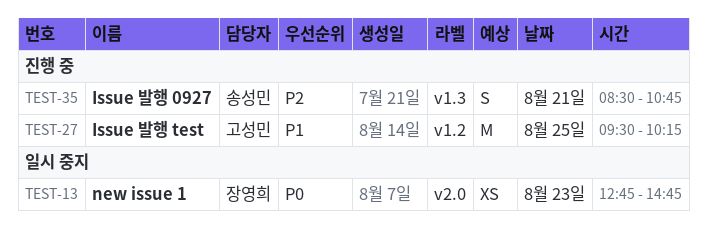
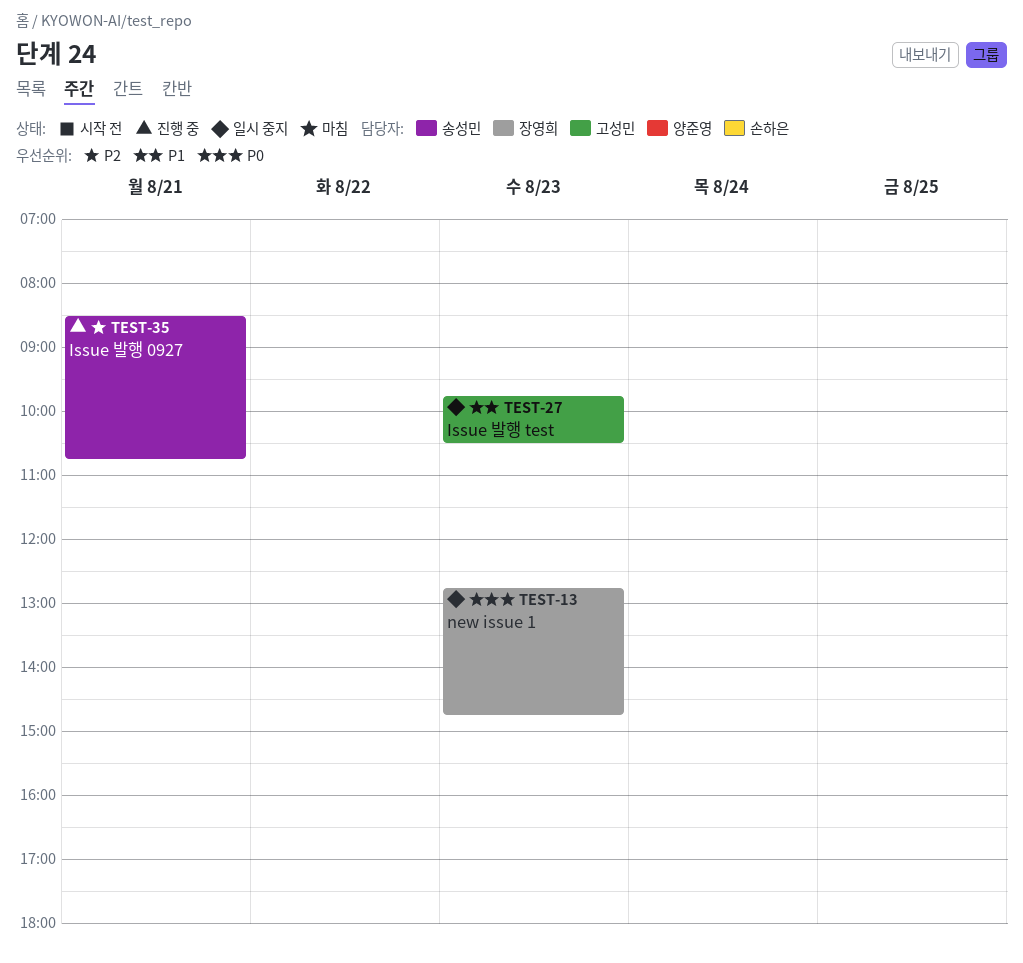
TEST-27, status: 진행 중 -> 일시 중지
TEST-27, day: Aug 25 -> Aug 23
TEST-27, begins: 09:30 -> 09:45
TEST-27, ends: 10:15 -> 10:30

